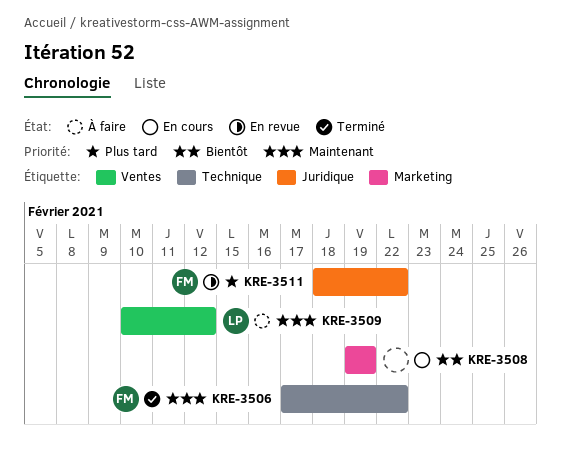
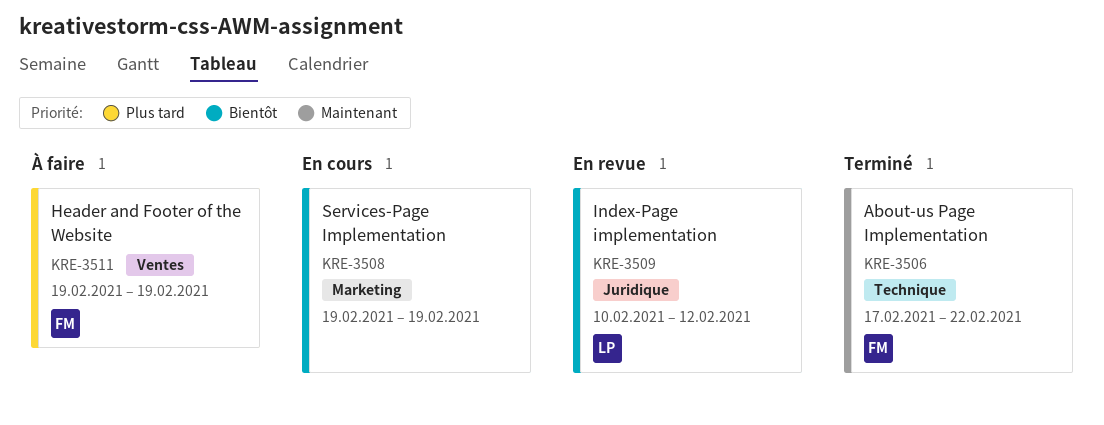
KRE-3509, status: À faire -> En revue
KRE-3509, priority: Maintenant -> Bientôt
KRE-3509, label: Ventes -> Juridique
KRE-3511, status: En revue -> À faire
KRE-3511, label: Juridique -> Ventes
KRE-3511, start: Feb 18 -> Feb 19
KRE-3511, due: Feb 22 -> Feb 19

